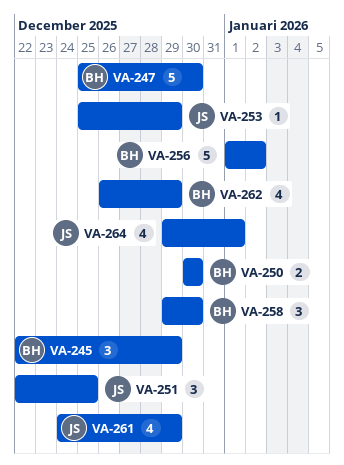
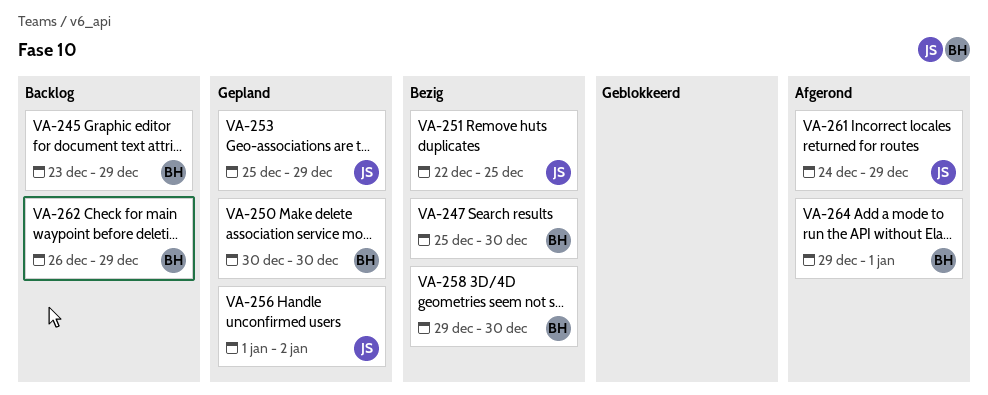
VA-245, start: Dec 22 -> Dec 23
VA-256, owner: BH -> JS
VA-264, owner: JS -> BH

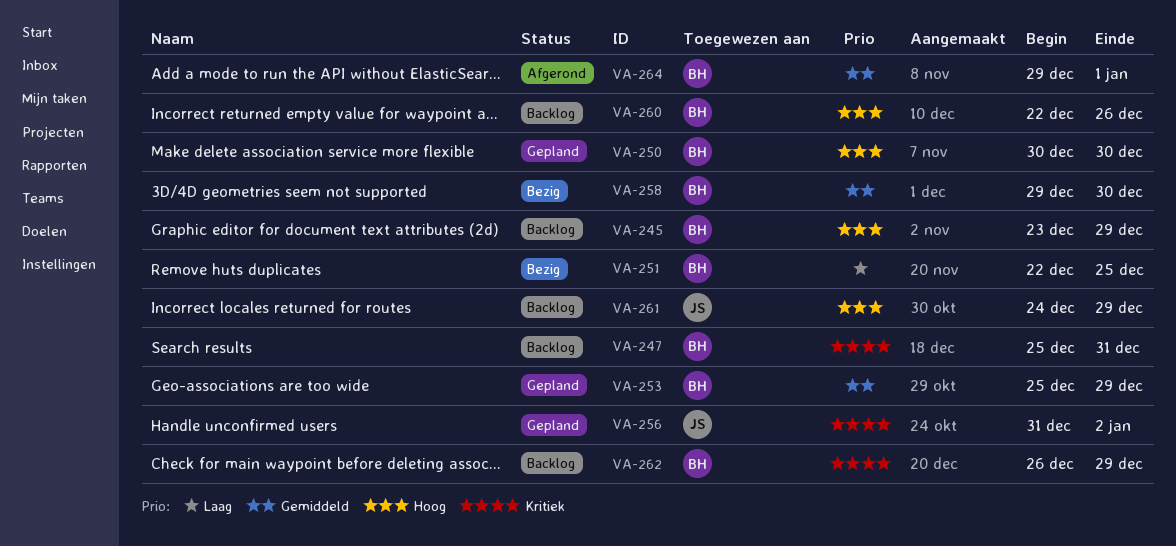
VA-247, status: Bezig -> Backlog
VA-247, due: Dec 30 -> Dec 31
VA-251, owner: JS -> BH
VA-253, owner: JS -> BH
VA-256, start: Jan 1 -> Dec 31
VA-260: none -> present
VA-261, status: Afgerond -> Backlog

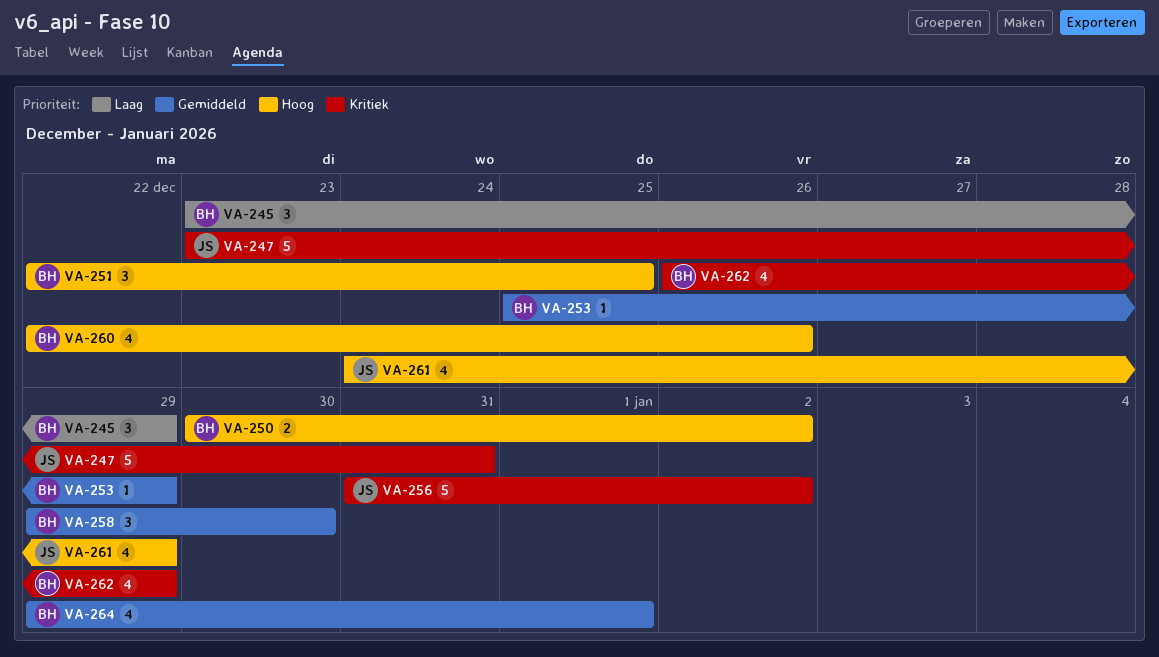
VA-245, priority: Hoog -> Laag
VA-247, owner: BH -> JS
VA-247, start: Dec 25 -> Dec 23
VA-250, due: Dec 30 -> Jan 2
VA-251, priority: Laag -> Hoog

